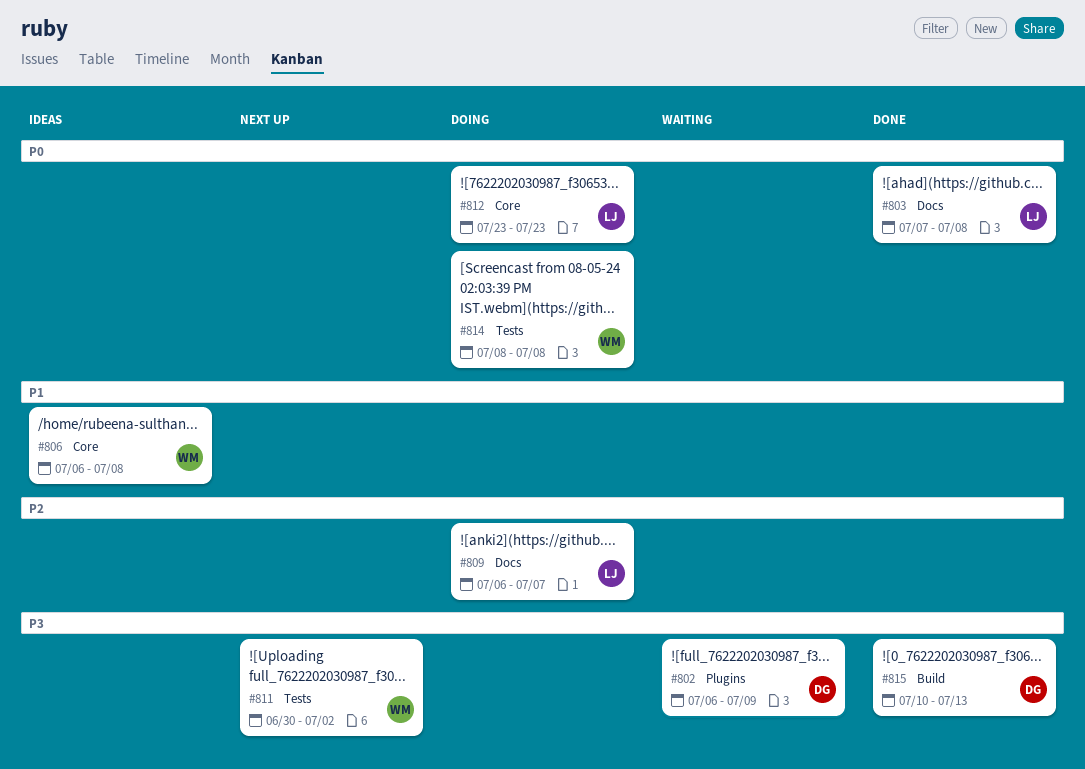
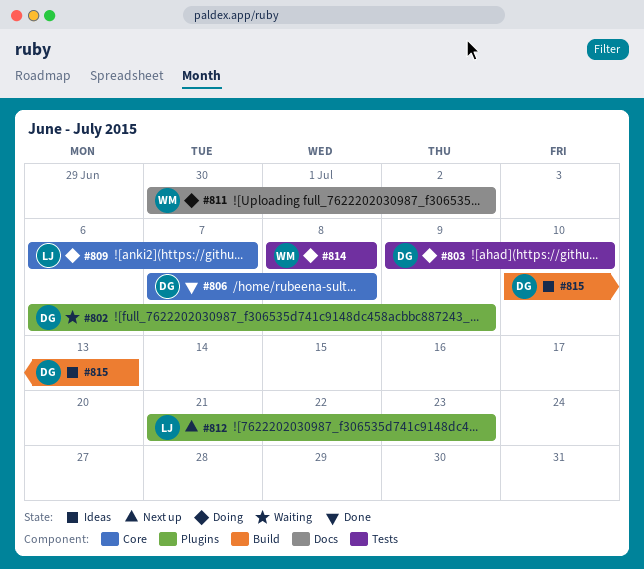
#803, status: Done -> Doing
#803, owner: LJ -> DG
#803, label: Docs -> Tests
#803, start: Jul 7 -> Jul 9
#803, due: Jul 8 -> Jul 10
#806, status: Ideas -> Done
#806, owner: WM -> DG
#806, start: Jul 6 -> Jul 7
#809, label: Docs -> Core
#811, status: Next up -> Doing
#811, label: Tests -> Docs
#812, status: Doing -> Next up
#812, label: Core -> Plugins
#812, start: Jul 23 -> Jul 21
#815, status: Done -> Ideas

